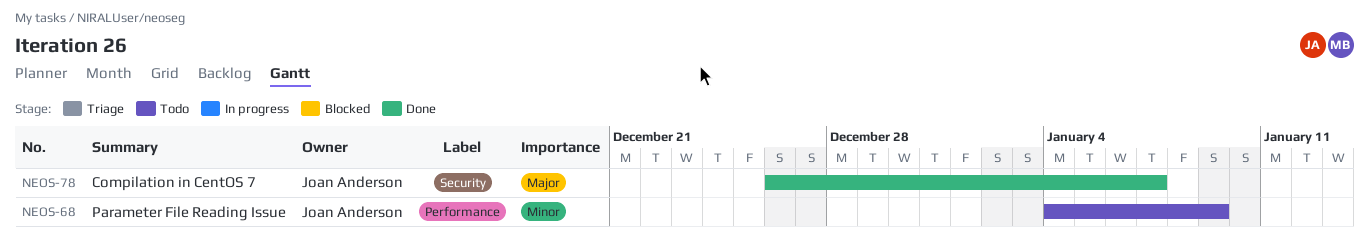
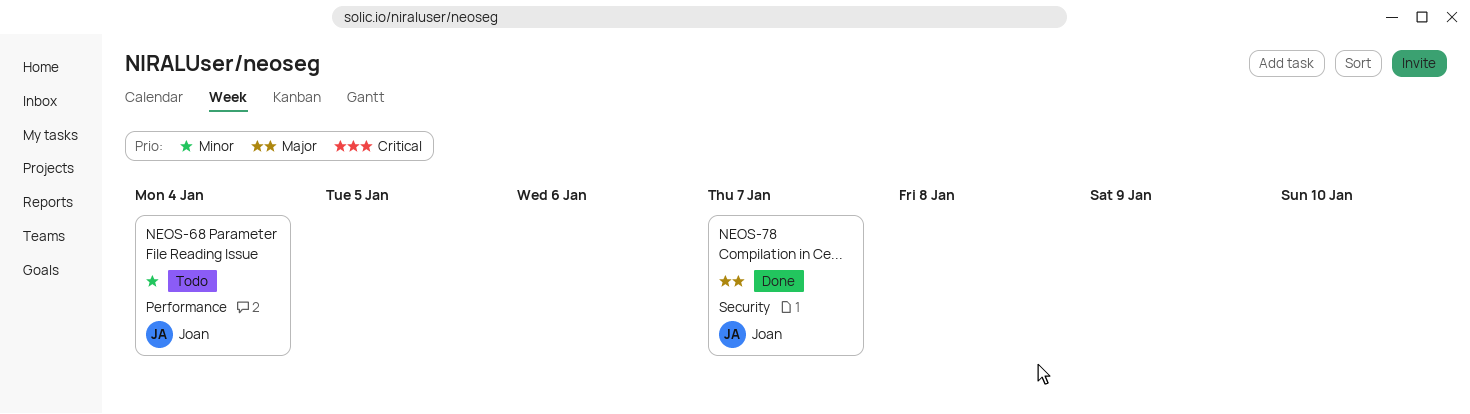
NEOS-68, due: Jan 9 -> Jan 4

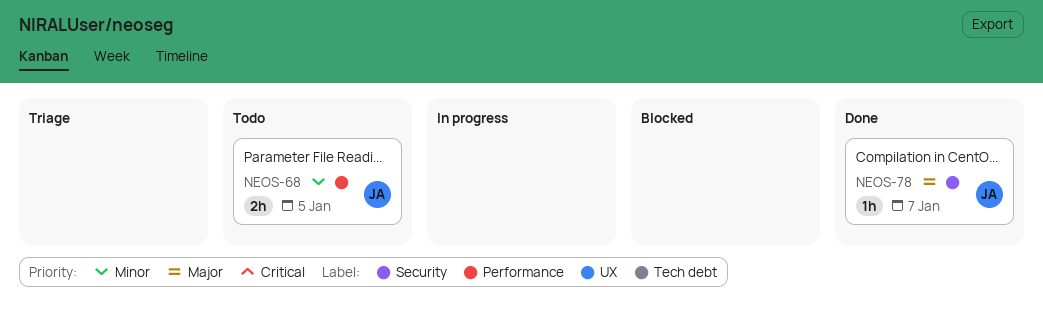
NEOS-68, due: Jan 4 -> Jan 5

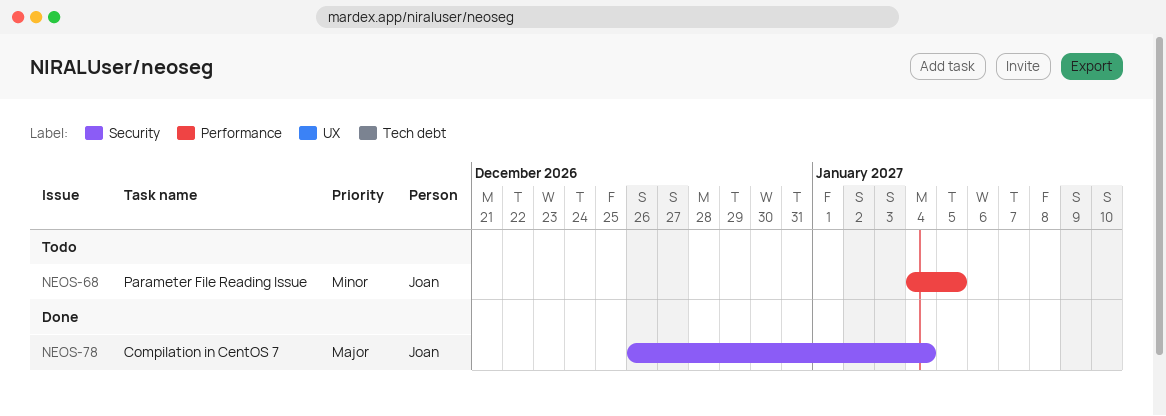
NEOS-78, due: Jan 7 -> Jan 4

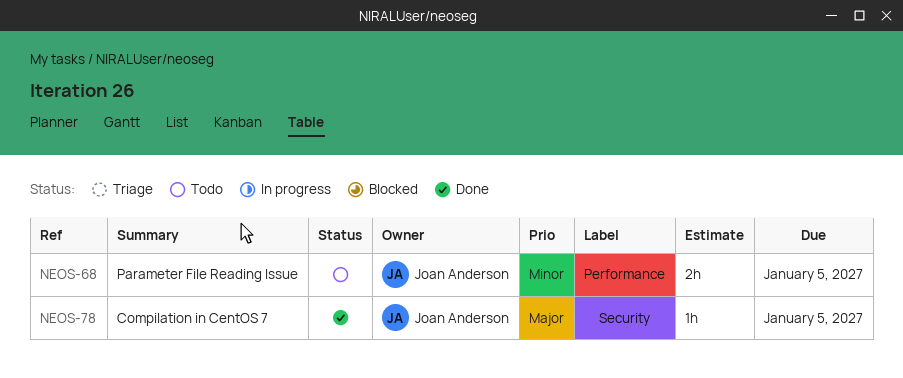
NEOS-78, due: Jan 4 -> Jan 5

